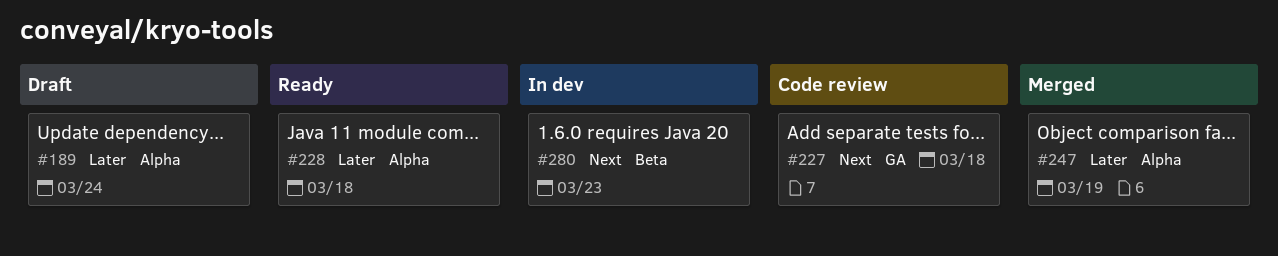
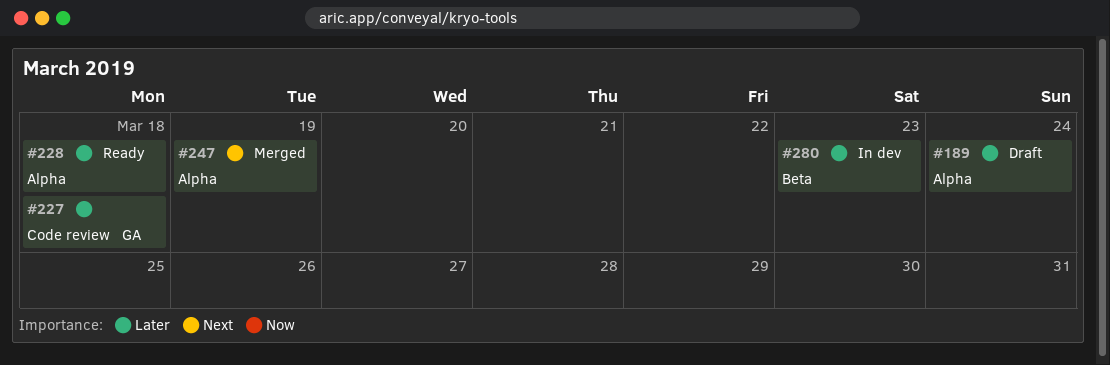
#227, priority: Next -> Later
#247, priority: Later -> Next
#280, priority: Next -> Later

